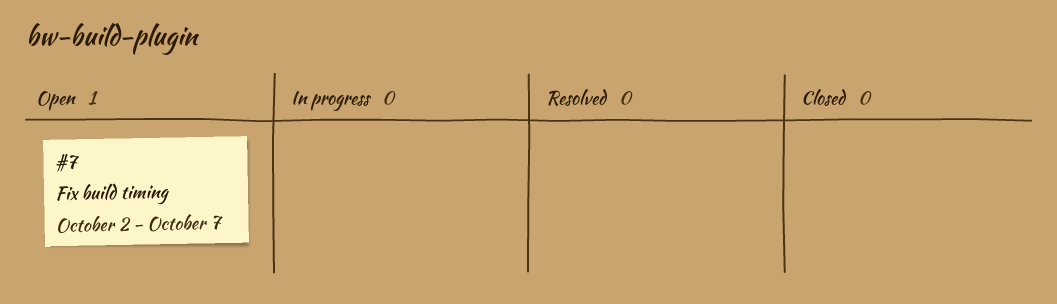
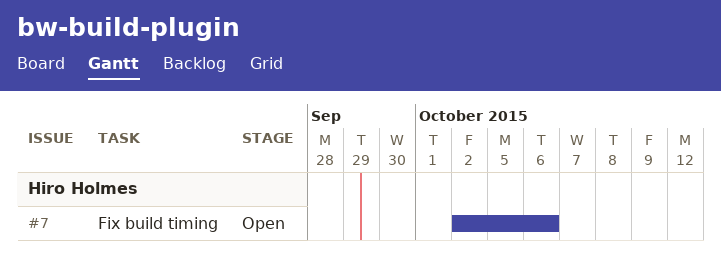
#7, due: Oct 7 -> Oct 6

